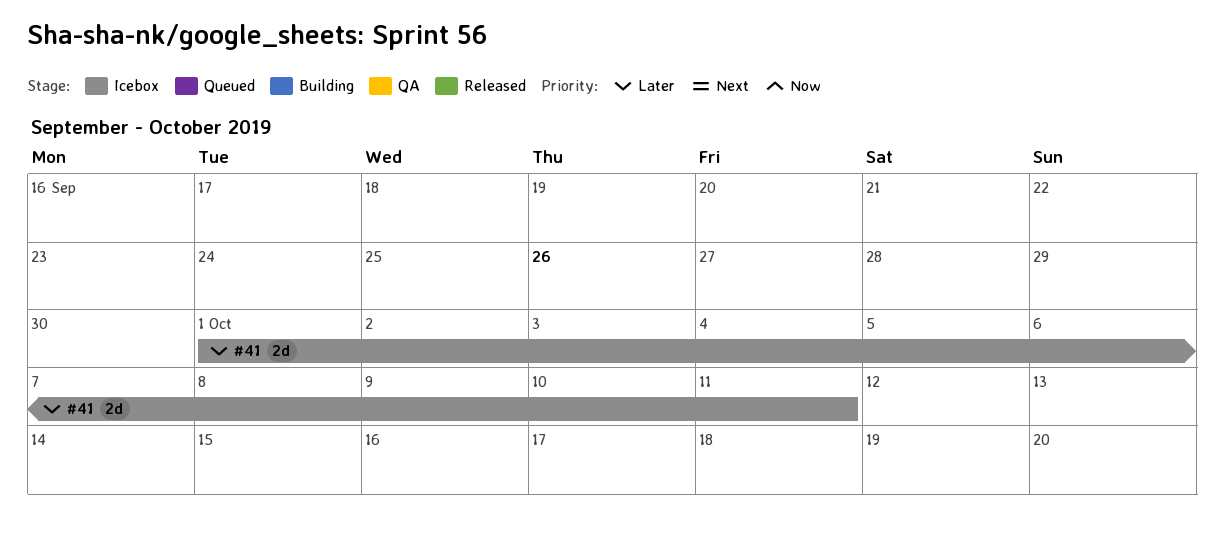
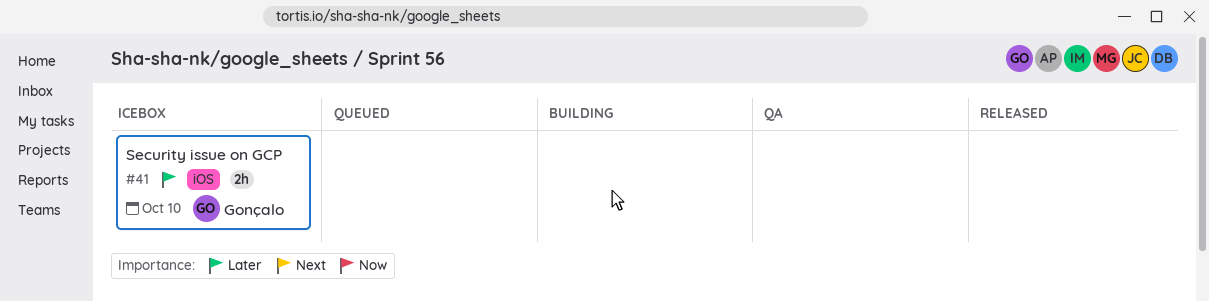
#41, estimate: 2d -> 2h
#41, due: Oct 11 -> Oct 10

